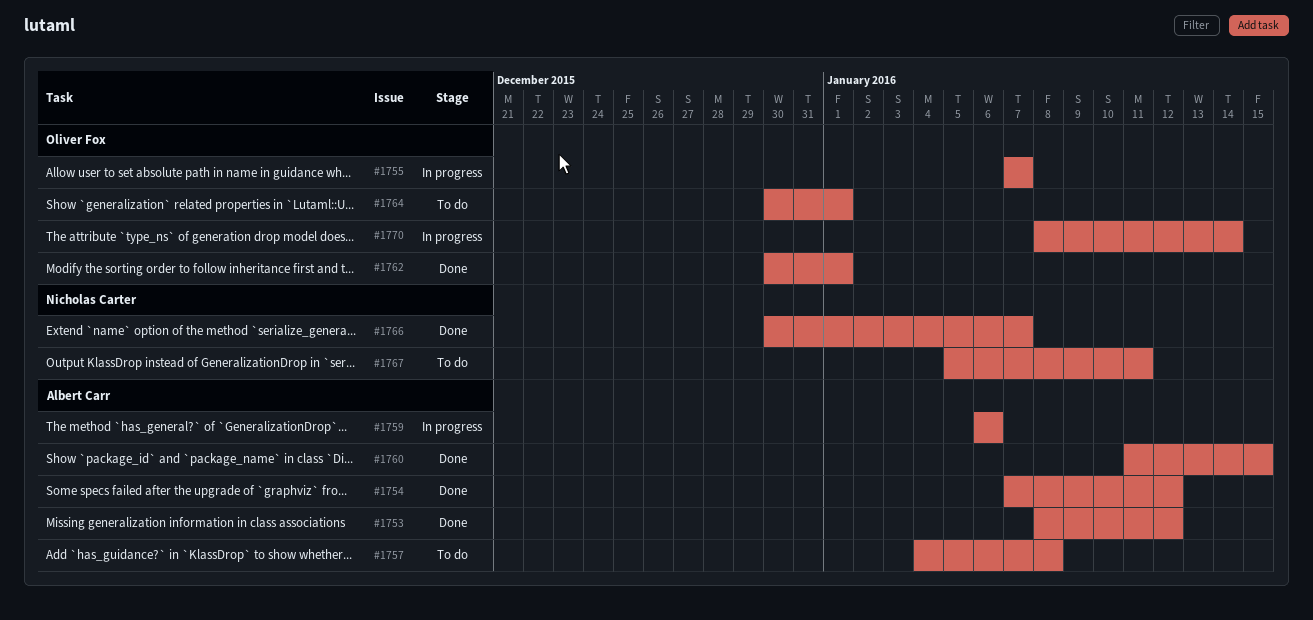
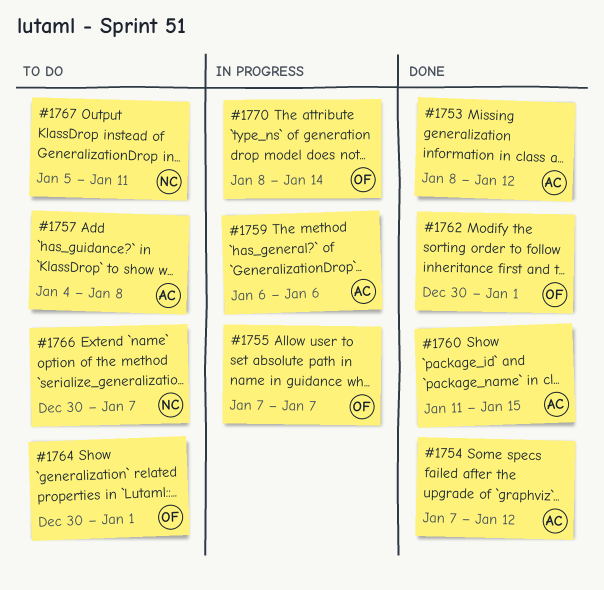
#1766, status: Done -> To do

